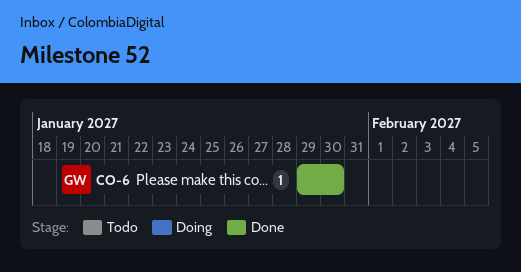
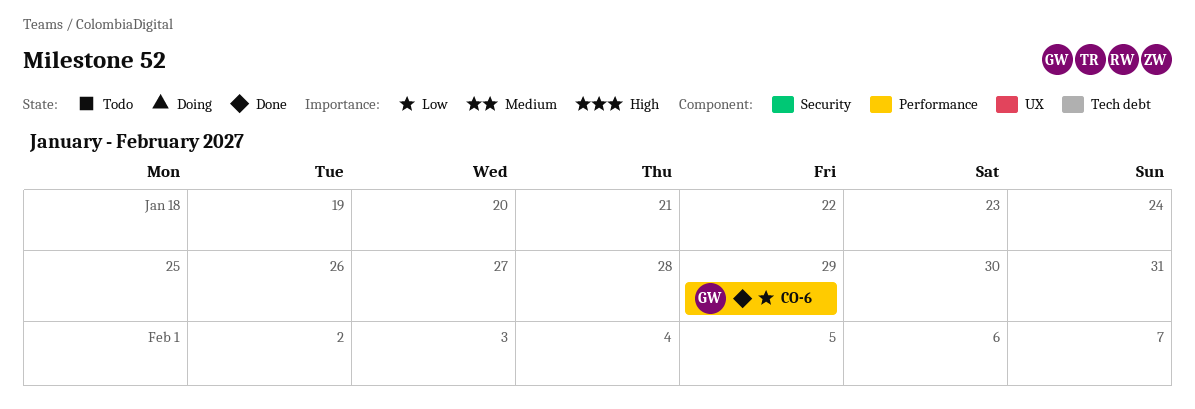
CO-6, due: Jan 30 -> Jan 29

